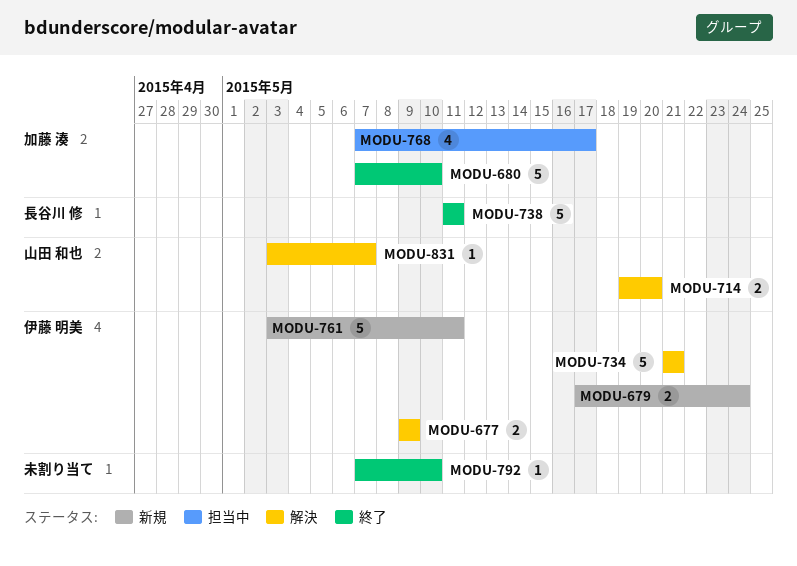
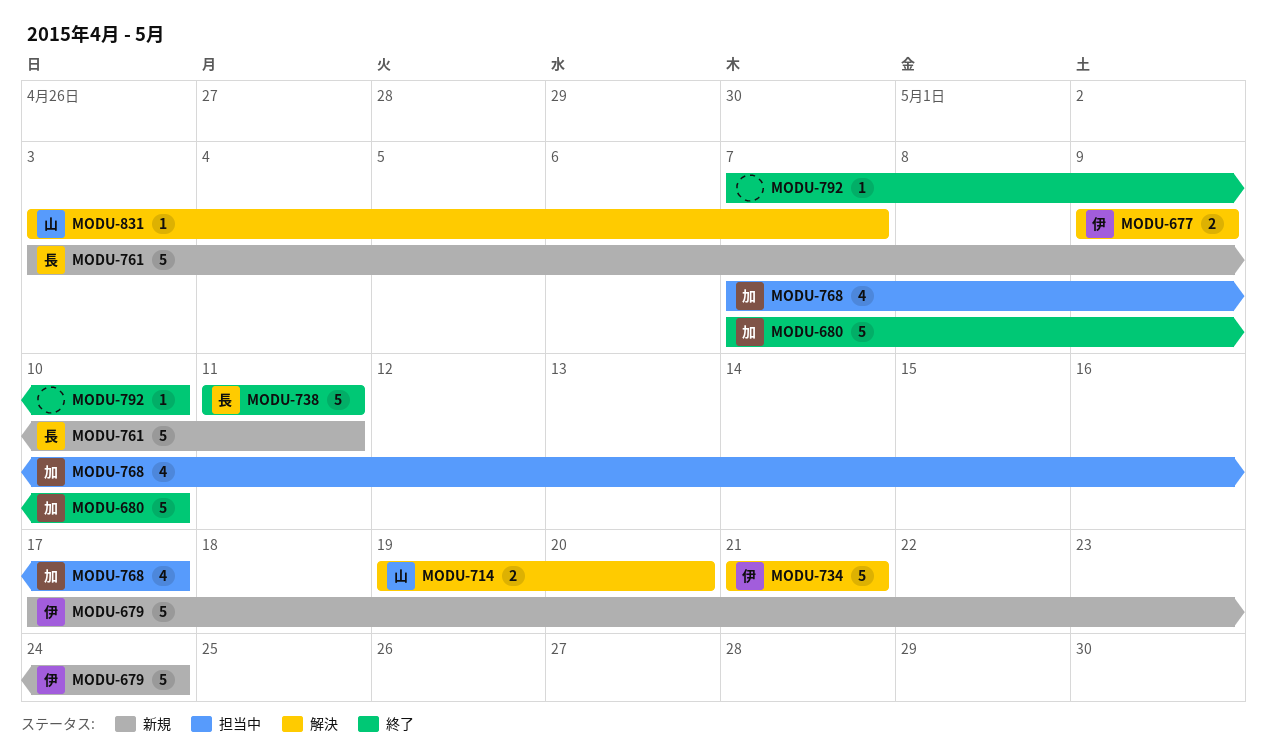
MODU-679, estimate: 2 -> 5
MODU-761, owner: 伊藤 明美 -> 長谷川 修

